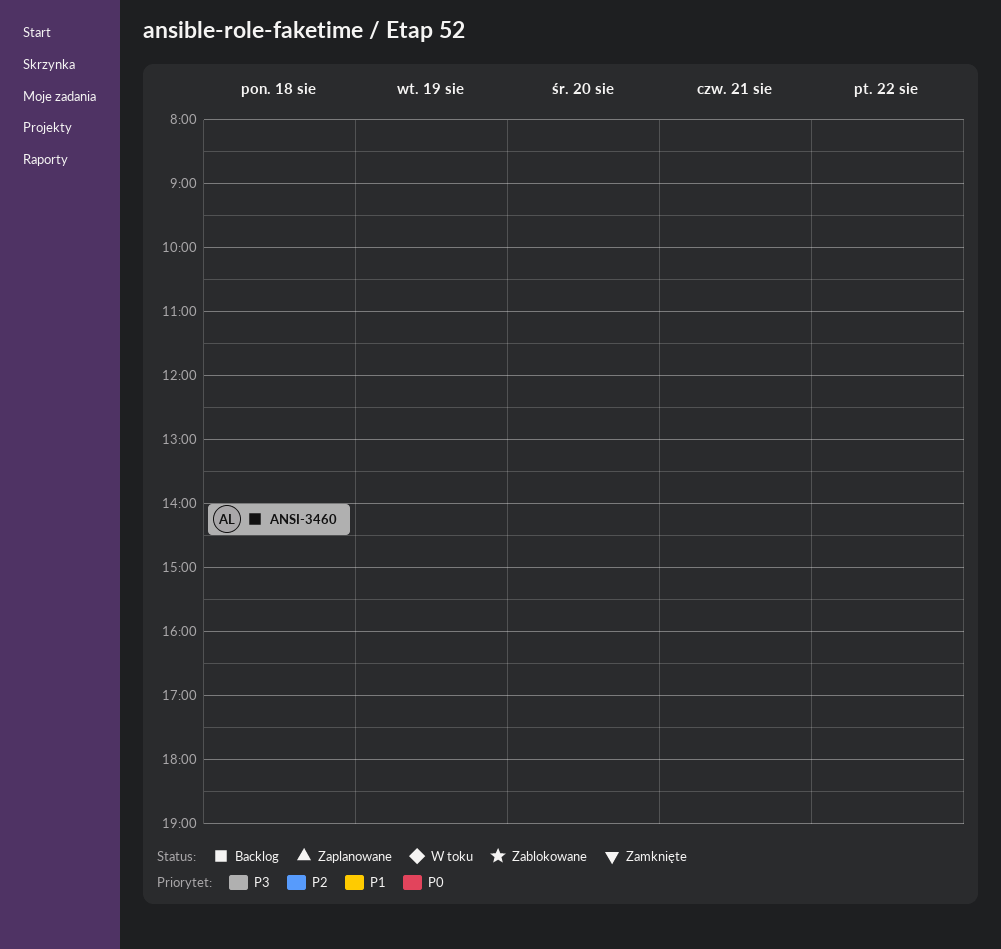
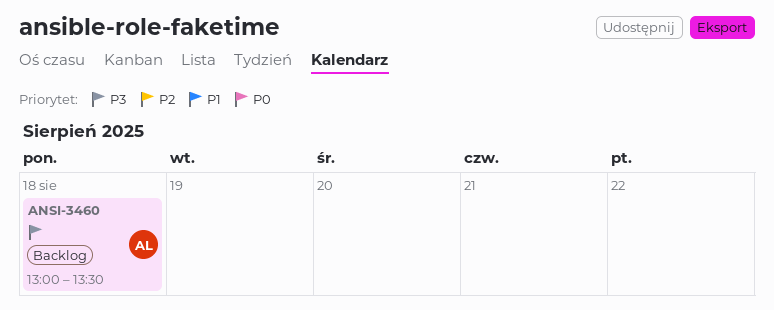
ANSI-3460, begins: 14:00 -> 13:00
ANSI-3460, ends: 14:30 -> 13:30

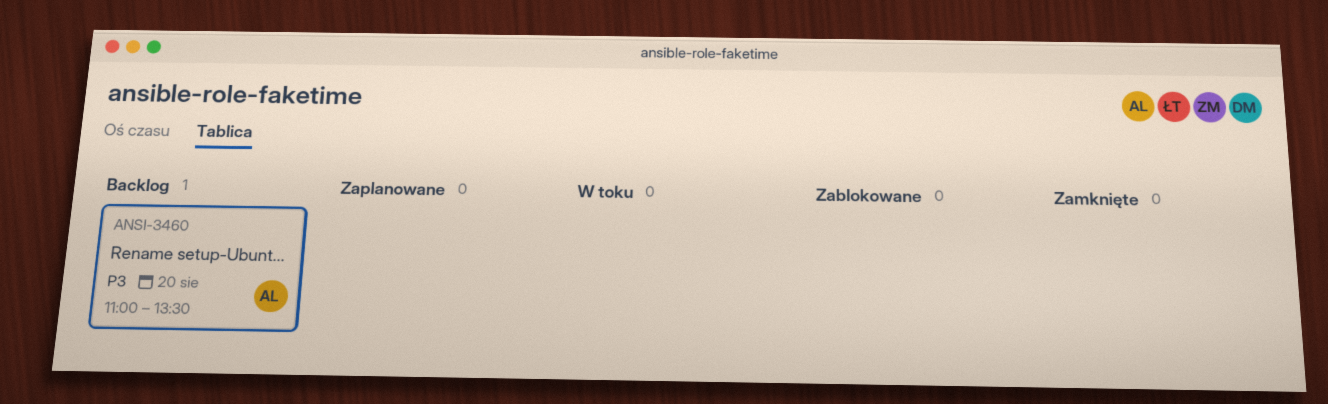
ANSI-3460, day: Aug 18 -> Aug 20
ANSI-3460, begins: 13:00 -> 11:00

